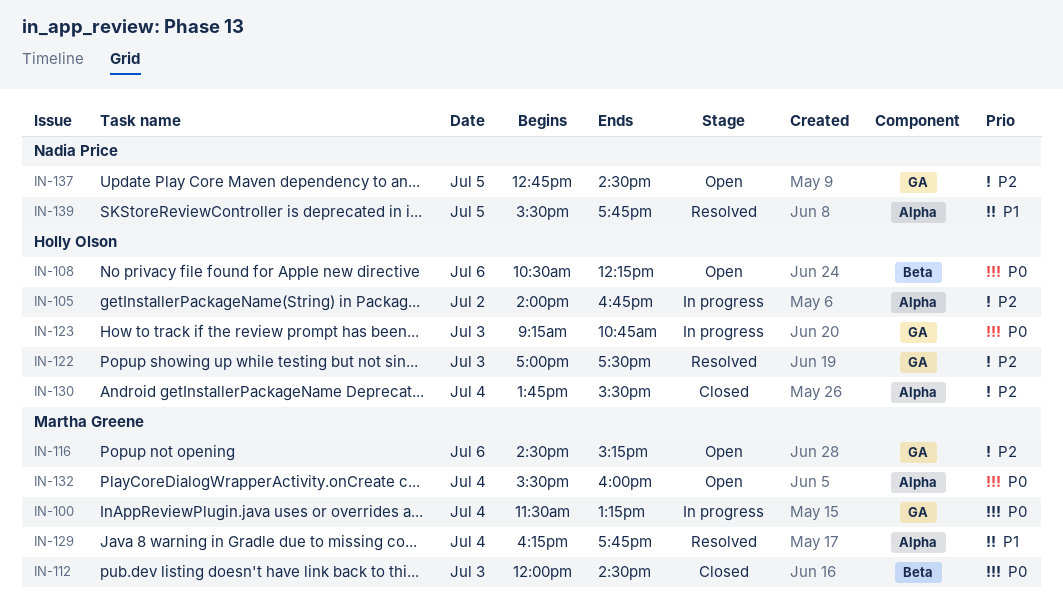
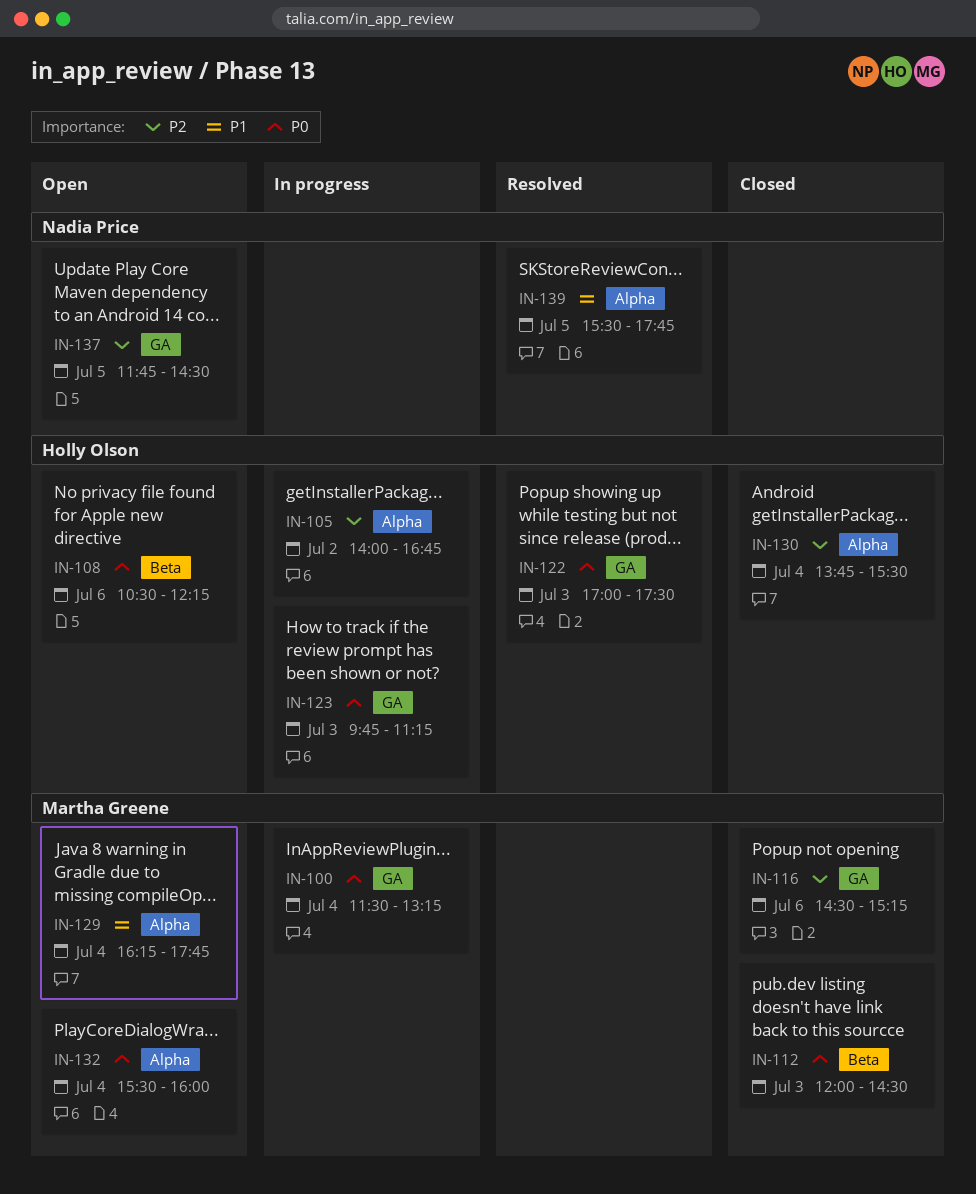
IN-116, status: Open -> Closed
IN-122, priority: P2 -> P0
IN-123, begins: 09:15 -> 09:45
IN-123, ends: 10:45 -> 11:15
IN-129, status: Resolved -> Open
IN-137, begins: 12:45 -> 11:45

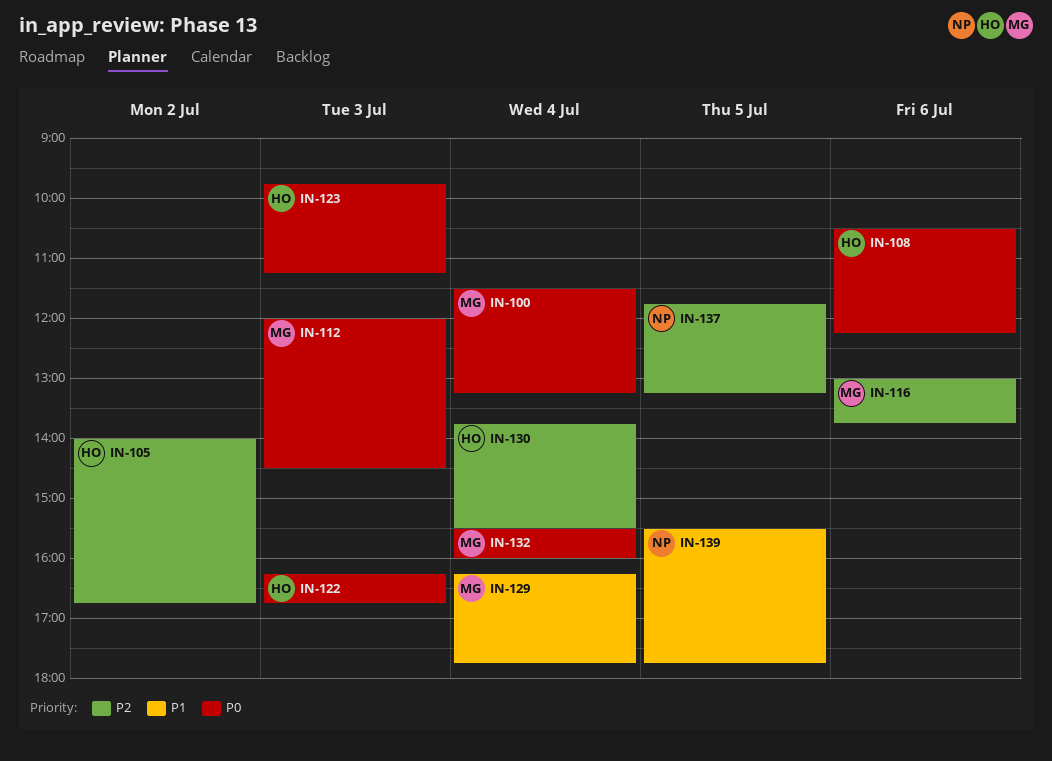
IN-116, begins: 14:30 -> 13:00
IN-116, ends: 15:15 -> 13:45
IN-122, begins: 17:00 -> 16:15
IN-122, ends: 17:30 -> 16:45
IN-137, ends: 14:30 -> 13:15

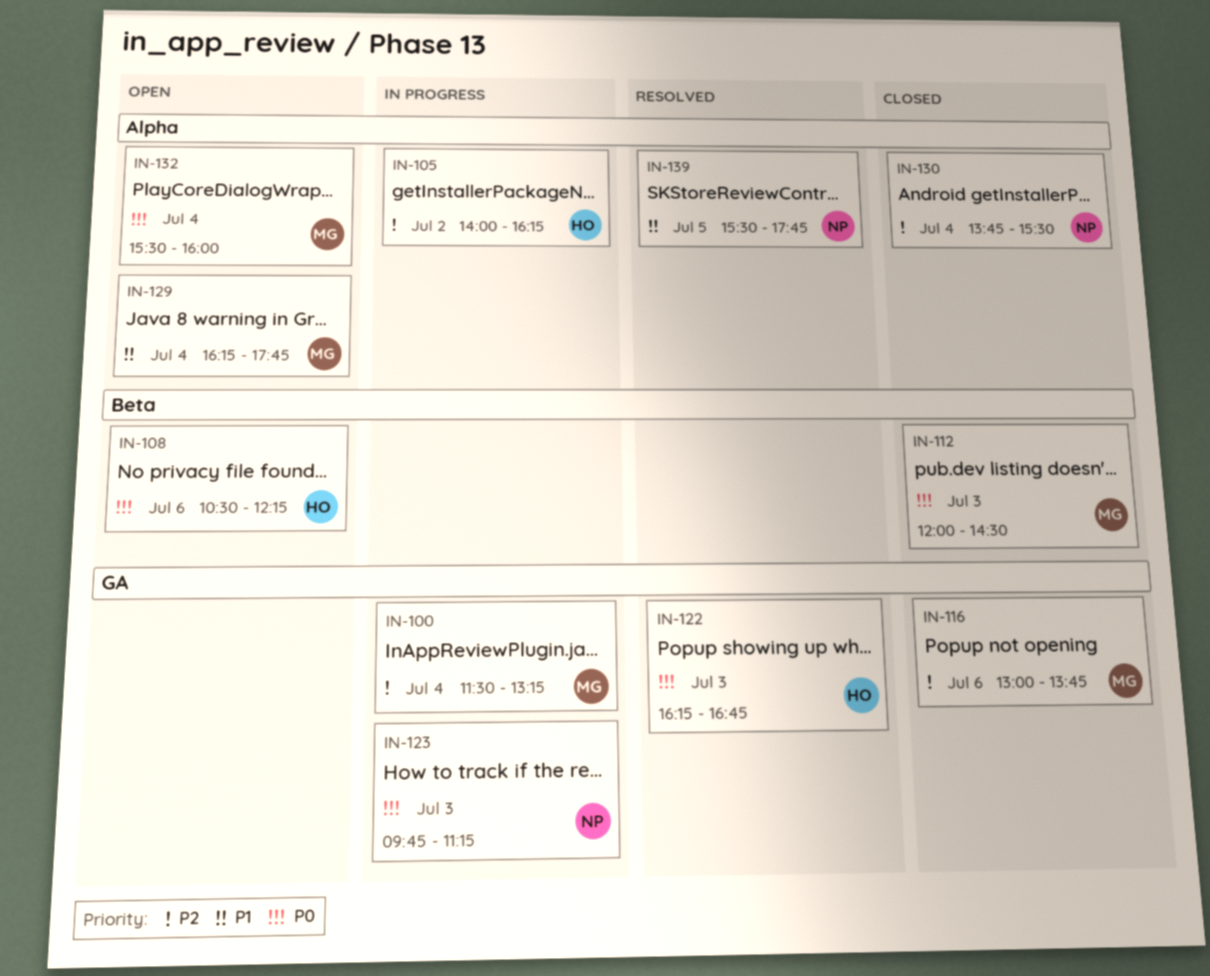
IN-100, priority: P0 -> P2
IN-105, ends: 16:45 -> 16:15
IN-123, owner: HO -> NP
IN-130, owner: HO -> NP
IN-137: present -> none

